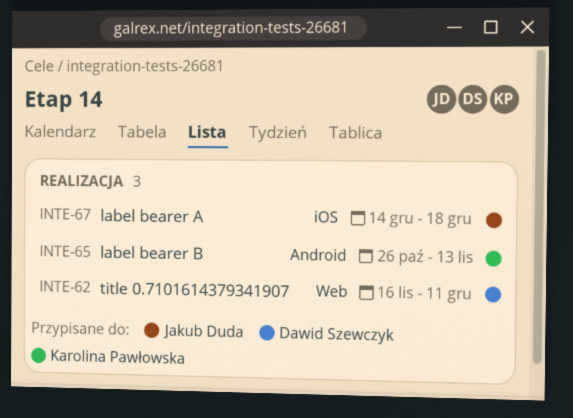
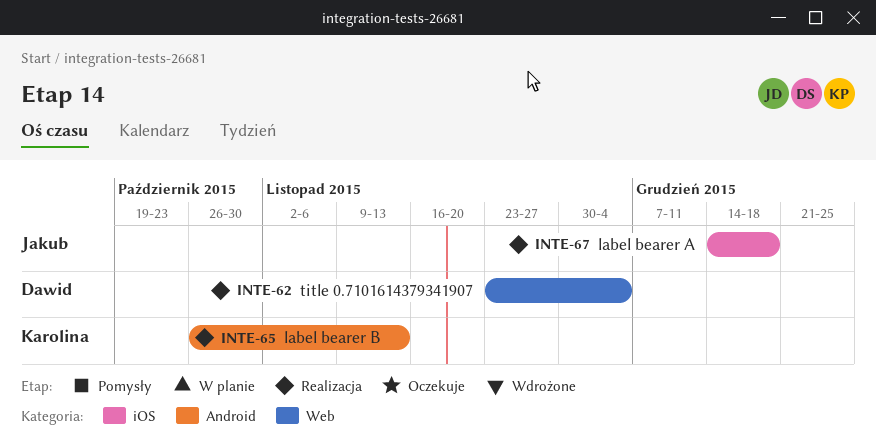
INTE-62, start: Nov 16 -> Nov 23
INTE-62, due: Dec 11 -> Dec 4

